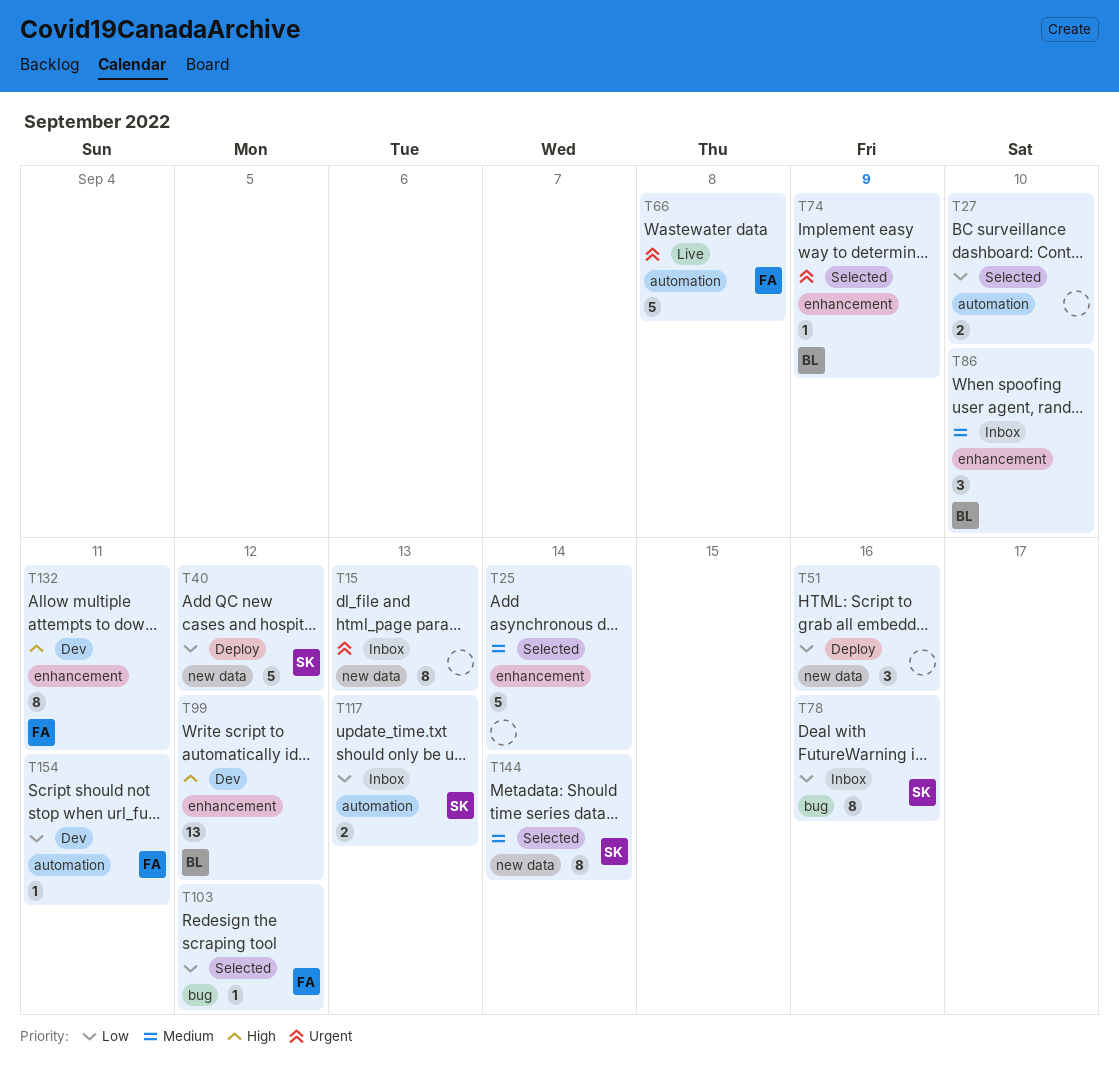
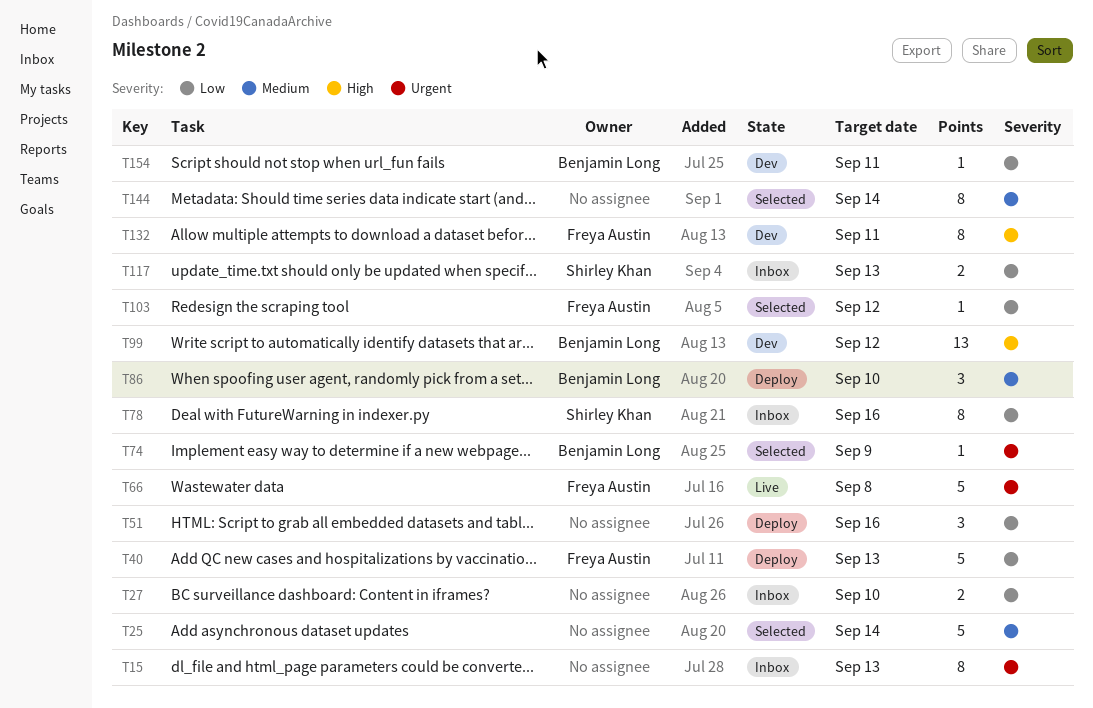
T27, status: Selected -> Inbox
T40, owner: Shirley Khan -> Freya Austin
T40, due: Sep 12 -> Sep 13
T86, status: Inbox -> Deploy
T144, owner: Shirley Khan -> none
T154, owner: Freya Austin -> Benjamin Long

